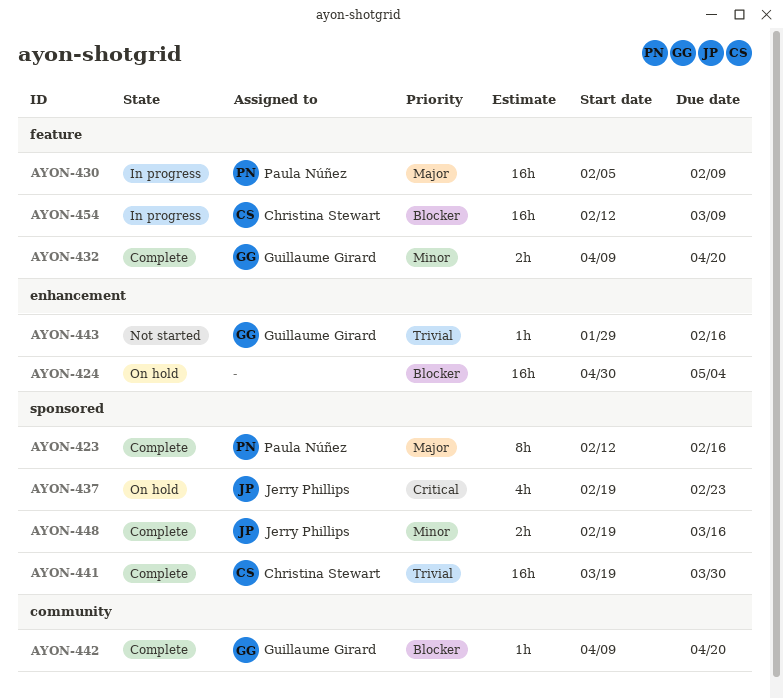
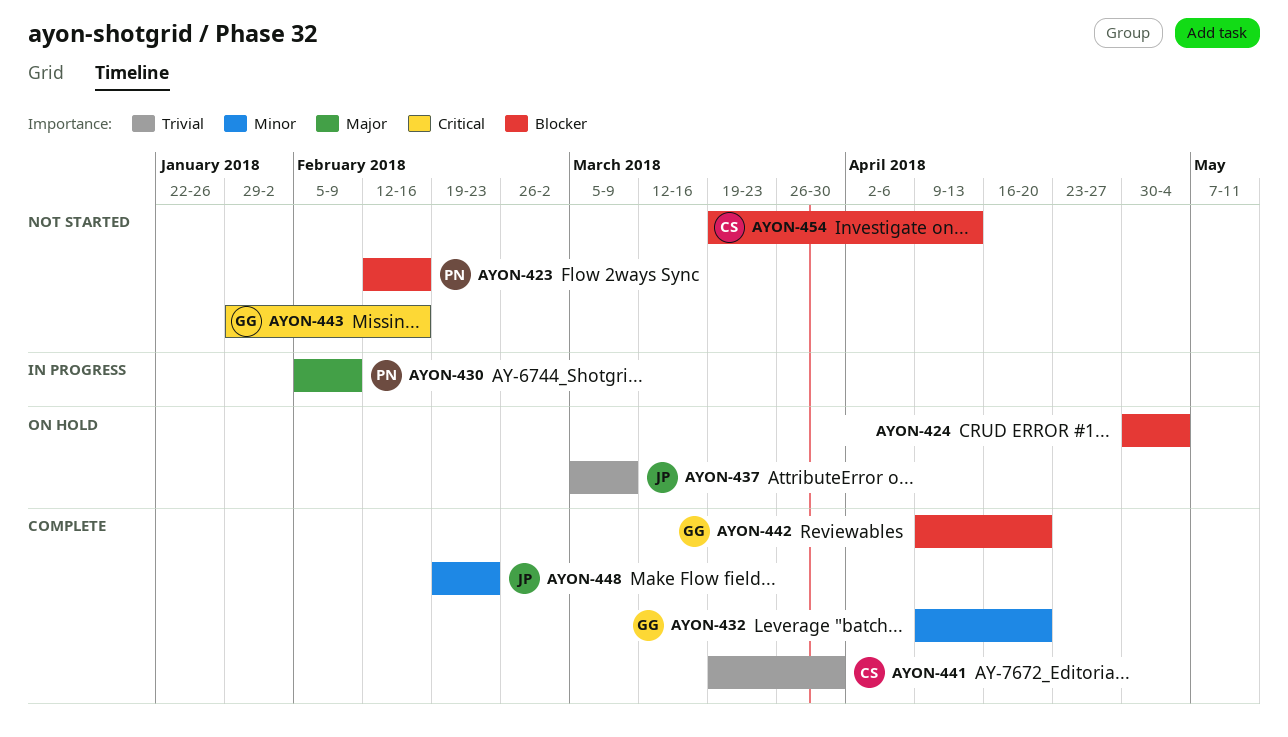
AYON-423, status: Complete -> Not started
AYON-423, priority: Major -> Blocker
AYON-437, priority: Critical -> Trivial
AYON-437, start: Feb 19 -> Mar 5
AYON-437, due: Feb 23 -> Mar 9
AYON-443, priority: Trivial -> Critical
AYON-448, due: Mar 16 -> Feb 23
AYON-454, status: In progress -> Not started
AYON-454, start: Feb 12 -> Mar 19
AYON-454, due: Mar 9 -> Apr 13

